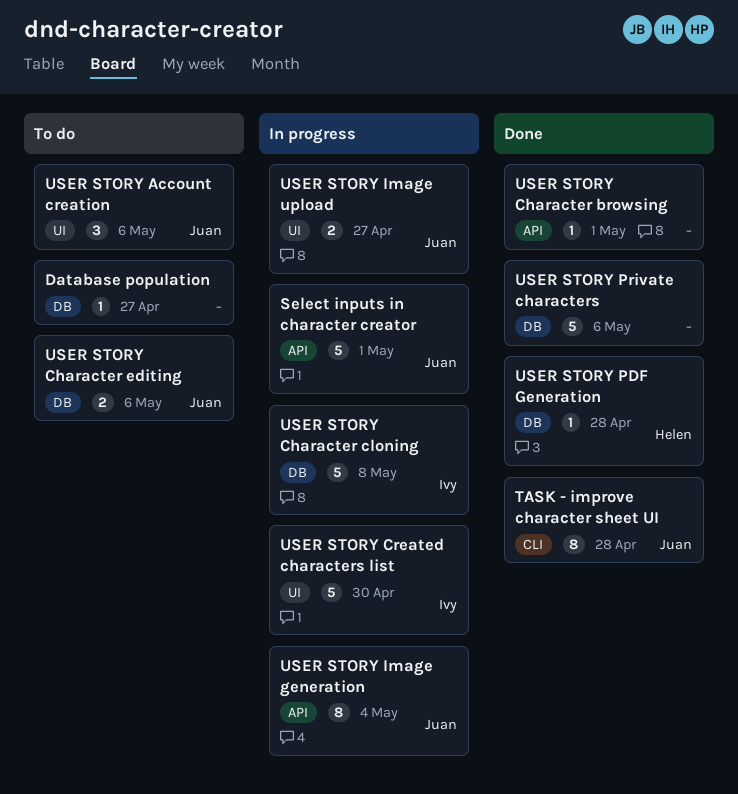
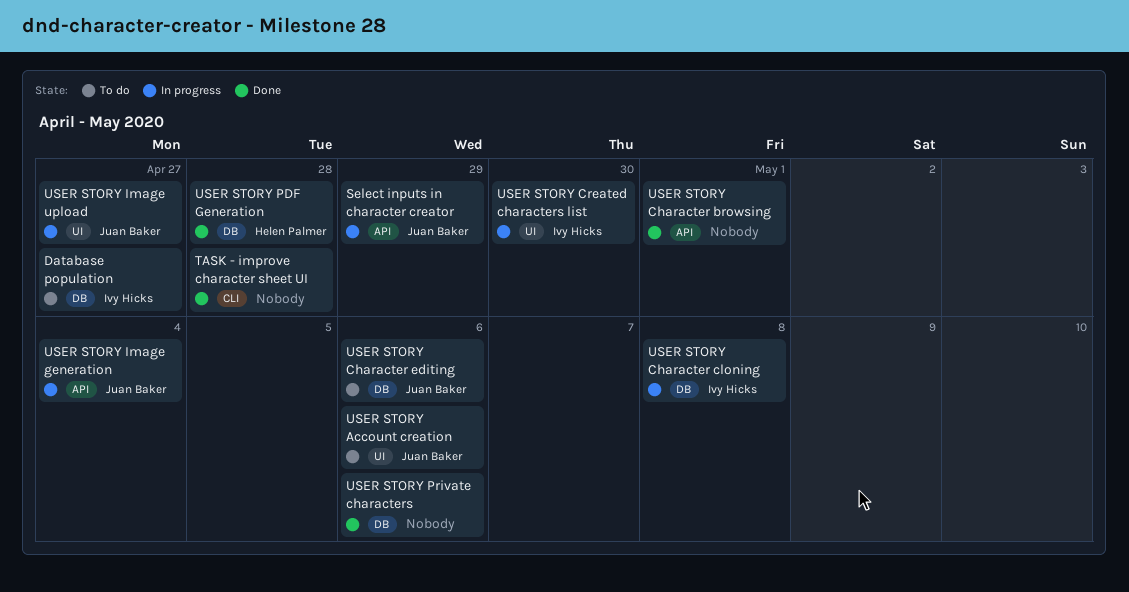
Database population, owner: none -> Ivy Hicks
Select inputs in character creator, due: May 1 -> Apr 29
TASK - improve character sheet UI, owner: Juan Baker -> none

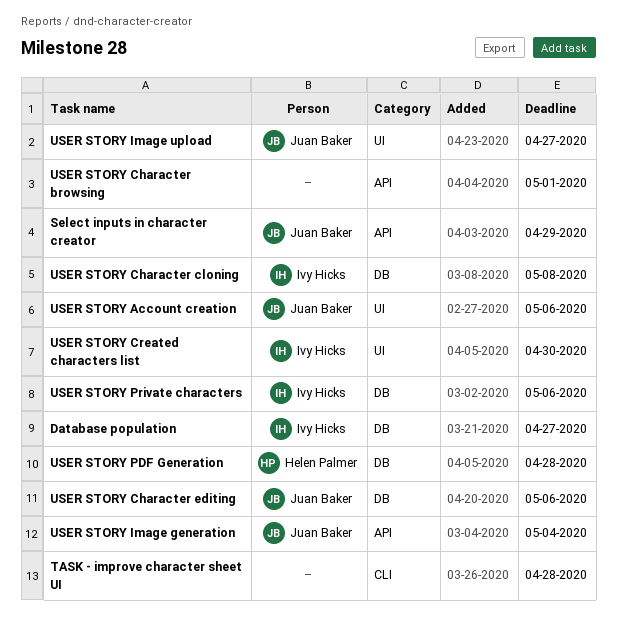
USER STORY Private characters, owner: none -> Ivy Hicks

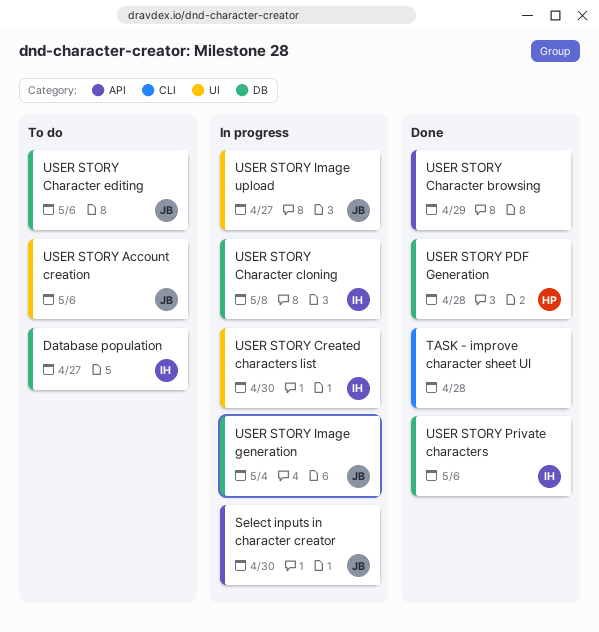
Select inputs in character creator, due: Apr 29 -> Apr 30
USER STORY Character browsing, due: May 1 -> Apr 29
USER STORY Image generation, label: API -> DB

